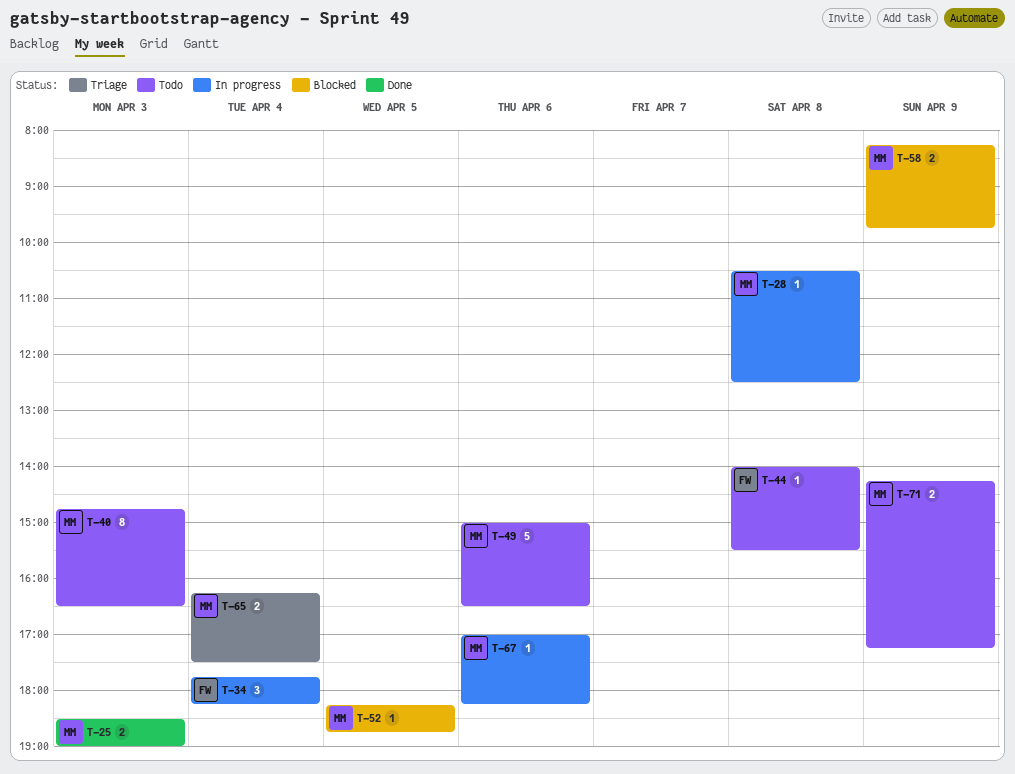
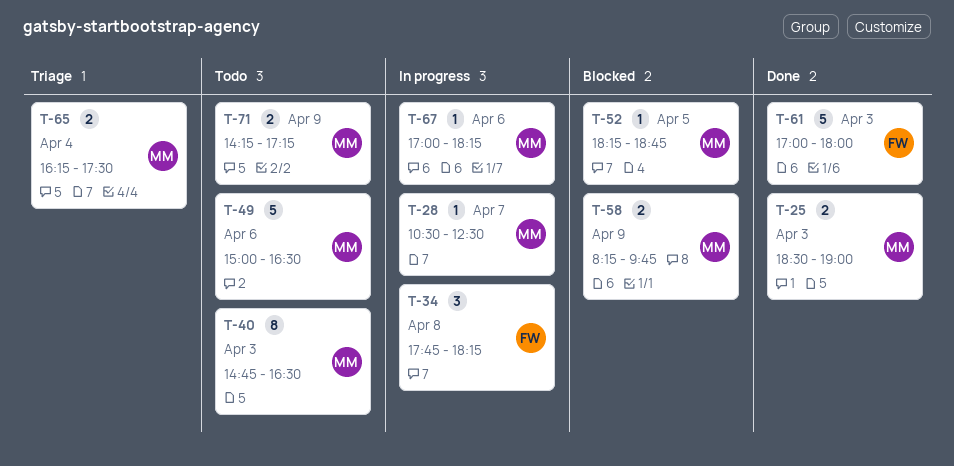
T-28, day: Apr 8 -> Apr 7
T-34, day: Apr 4 -> Apr 8
T-44: present -> none
T-61: none -> present

